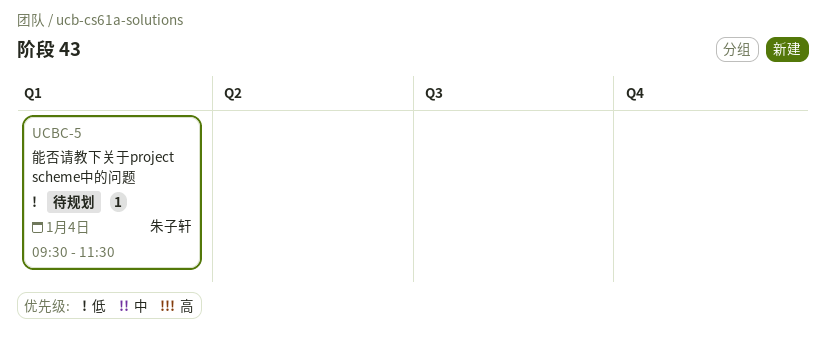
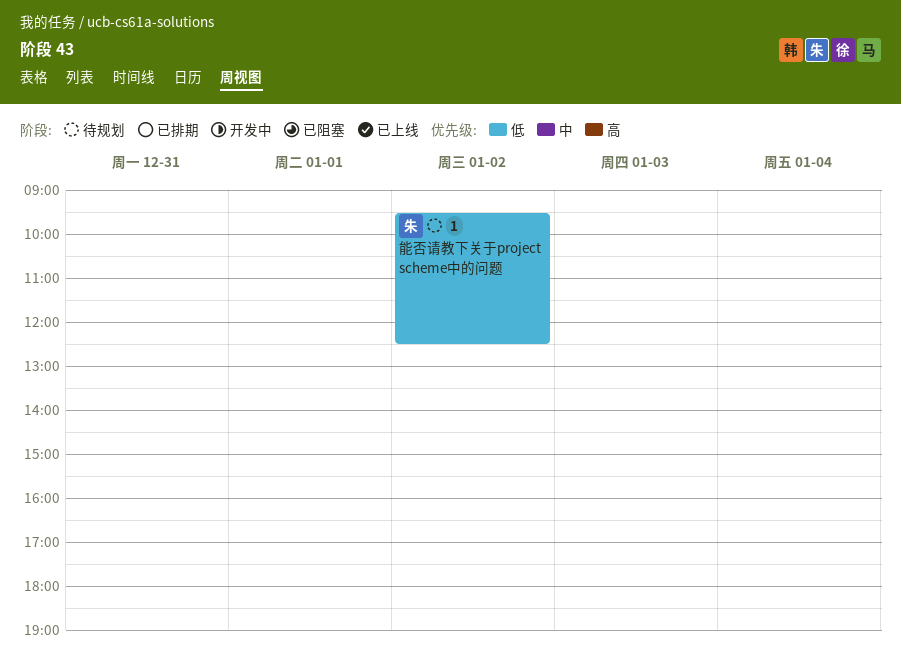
能否请教下关于project scheme中的问题, day: Jan 4 -> Jan 2
能否请教下关于project scheme中的问题, ends: 11:30 -> 12:30

